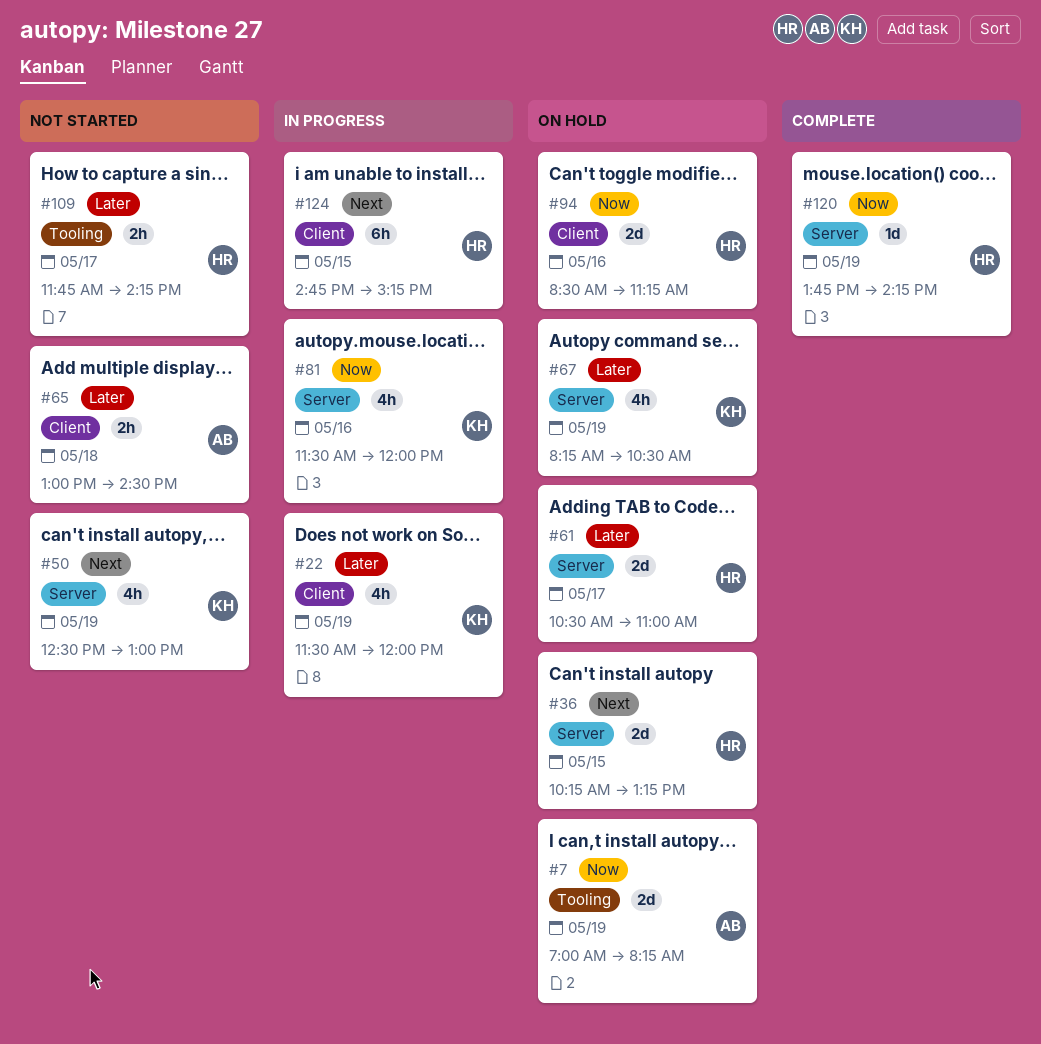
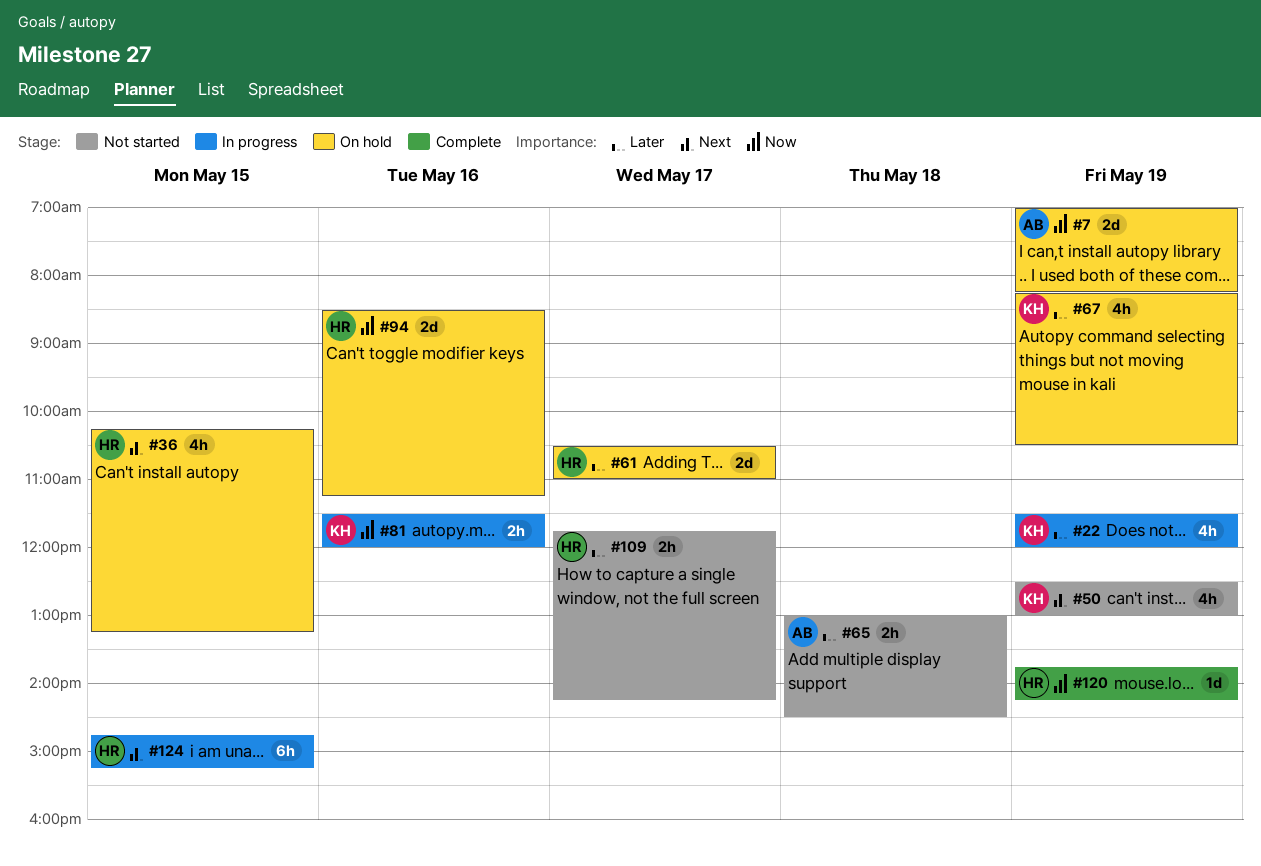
#36, estimate: 2d -> 4h
#81, estimate: 4h -> 2h

